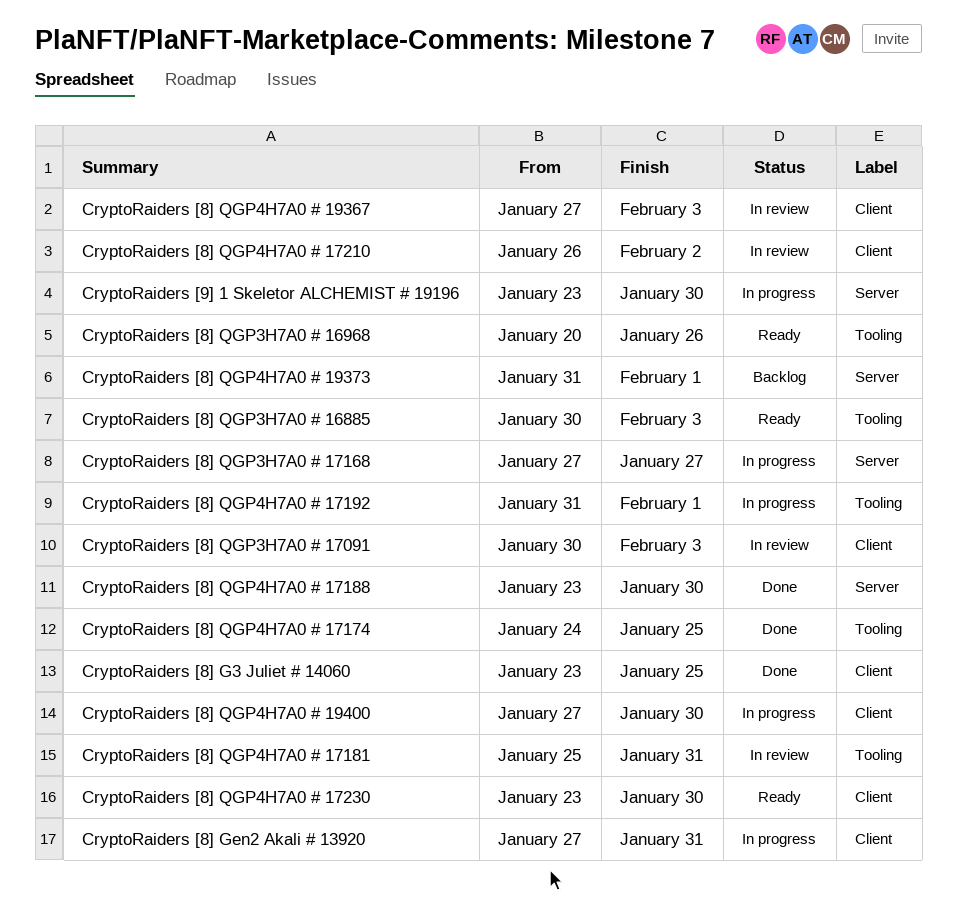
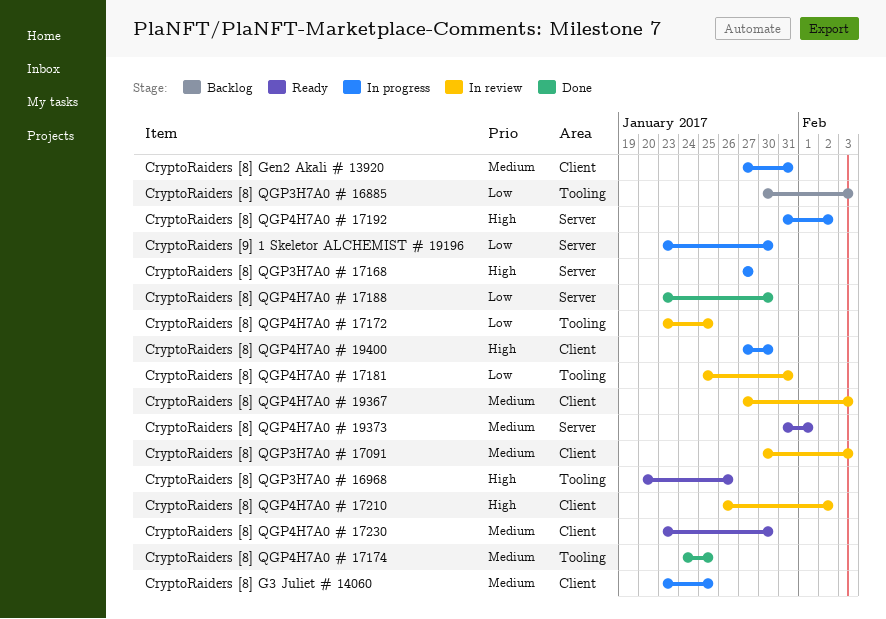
CryptoRaiders [8] G3 Juliet # 14060, status: Done -> In progress
CryptoRaiders [8] QGP3H7A0 # 16885, status: Ready -> Backlog
CryptoRaiders [8] QGP4H7A0 # 17172: none -> present
CryptoRaiders [8] QGP4H7A0 # 17192, label: Tooling -> Server
CryptoRaiders [8] QGP4H7A0 # 17192, due: Feb 1 -> Feb 2
CryptoRaiders [8] QGP4H7A0 # 19373, status: Backlog -> Ready

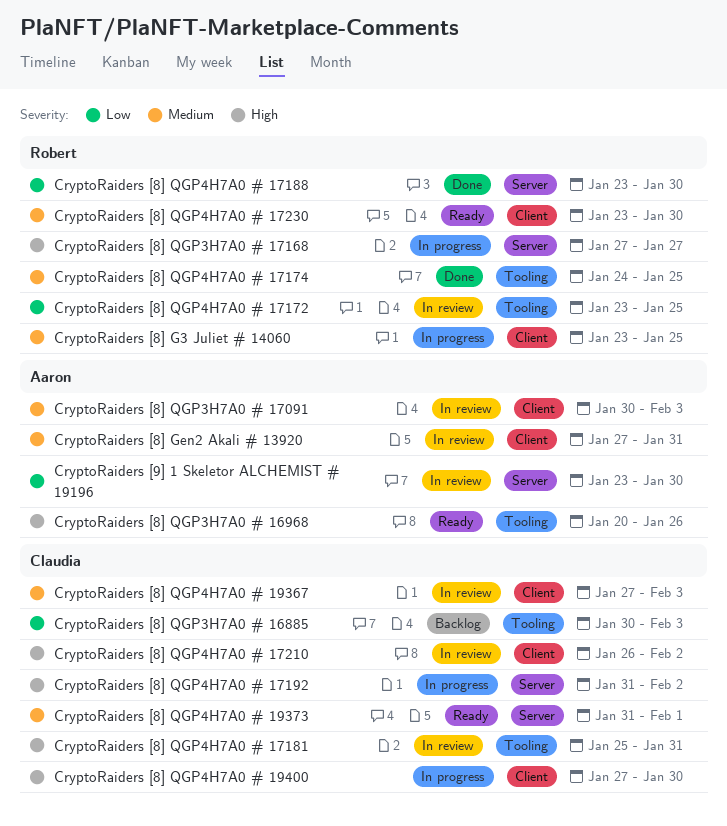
CryptoRaiders [8] Gen2 Akali # 13920, status: In progress -> In review
CryptoRaiders [8] QGP4H7A0 # 17181, priority: Low -> High
CryptoRaiders [9] 1 Skeletor ALCHEMIST # 19196, status: In progress -> In review

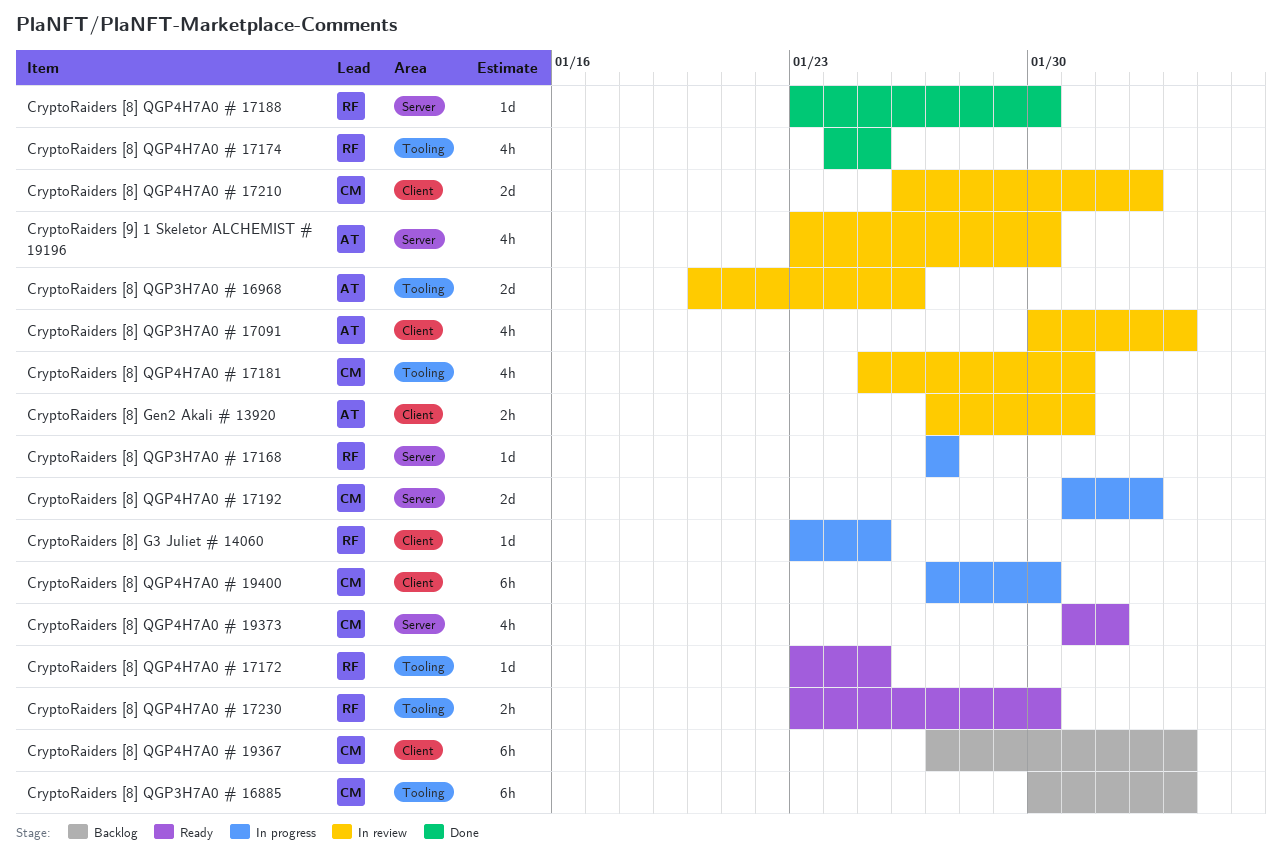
CryptoRaiders [8] QGP3H7A0 # 16968, status: Ready -> In review
CryptoRaiders [8] QGP4H7A0 # 17172, status: In review -> Ready
CryptoRaiders [8] QGP4H7A0 # 17230, label: Client -> Tooling
CryptoRaiders [8] QGP4H7A0 # 19367, status: In review -> Backlog

